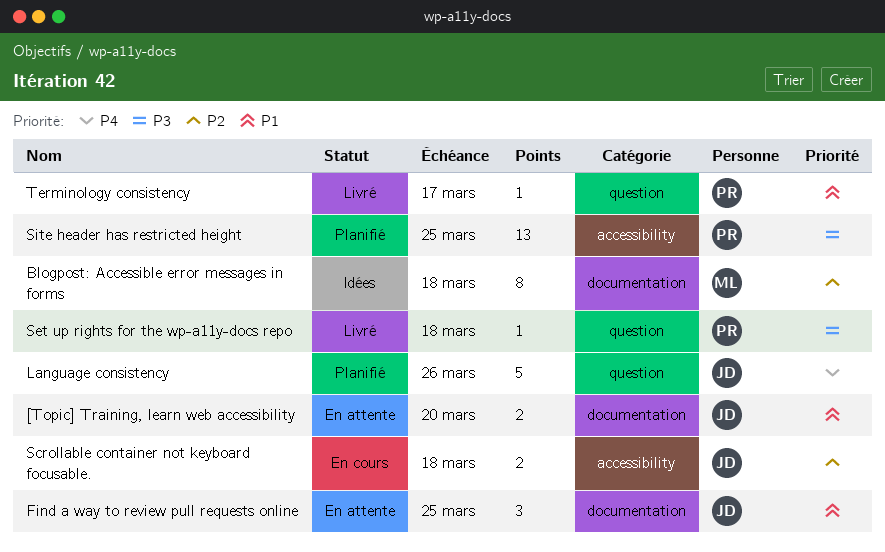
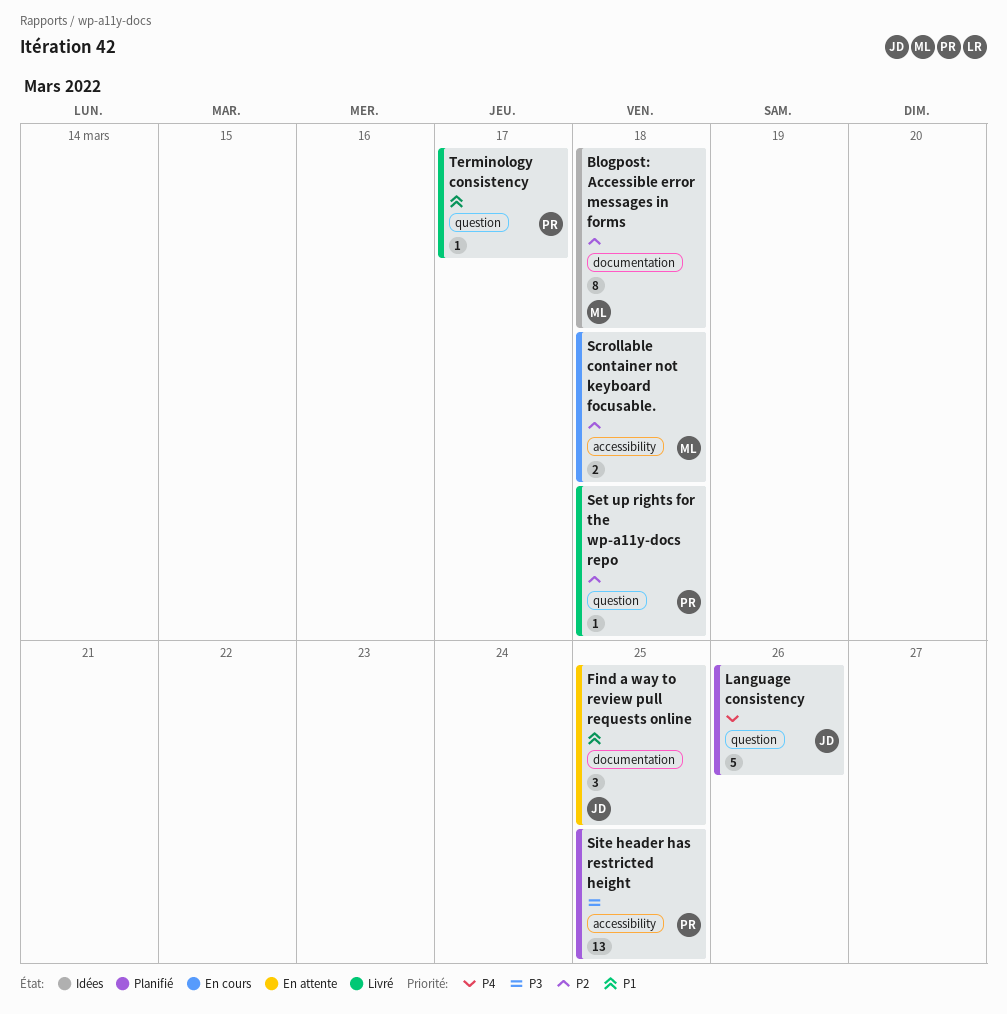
[Topic] Training, learn web accessibility: present -> none
Scrollable container not keyboard focusable., owner: JD -> ML
Set up rights for the wp-a11y-docs repo, priority: P3 -> P2

